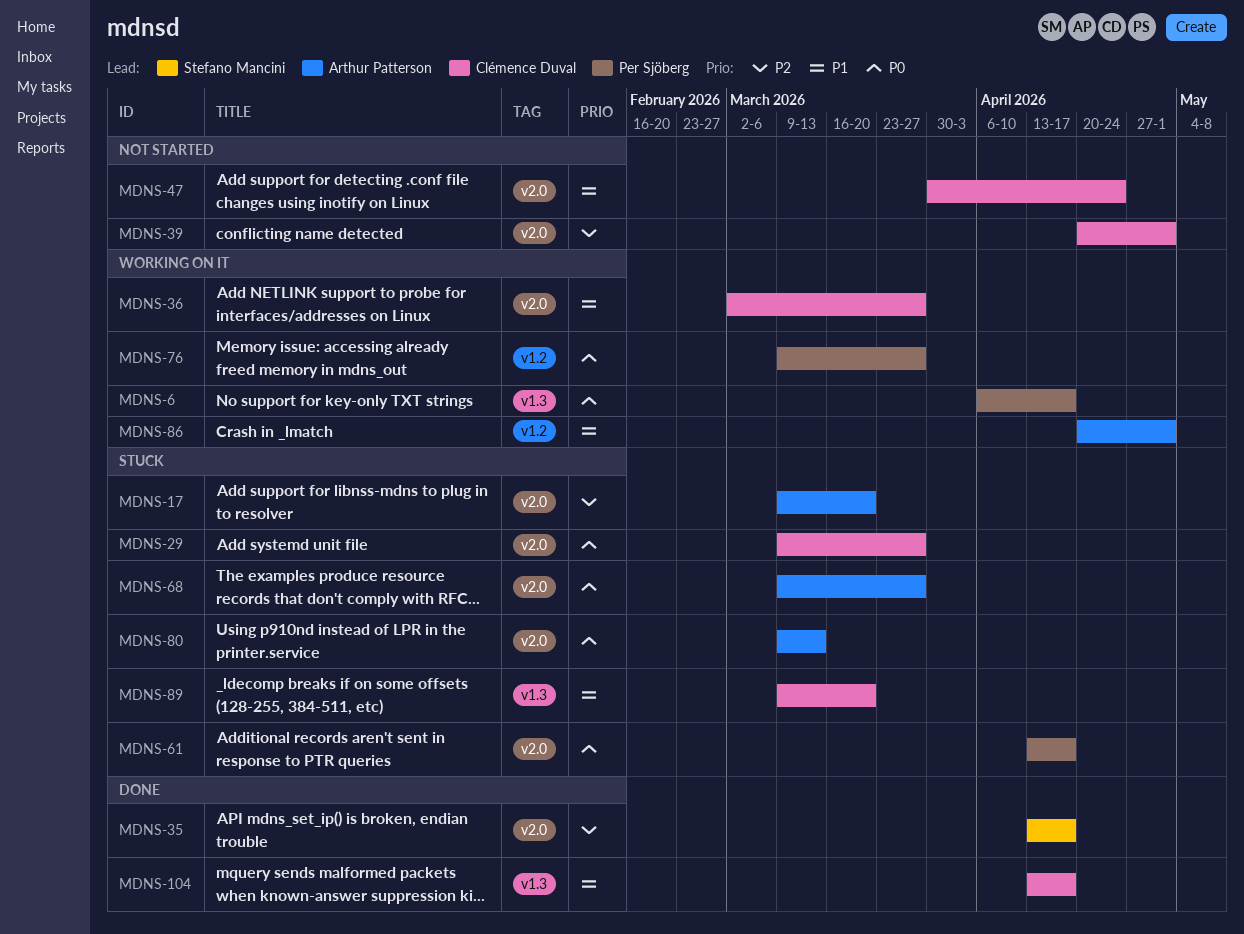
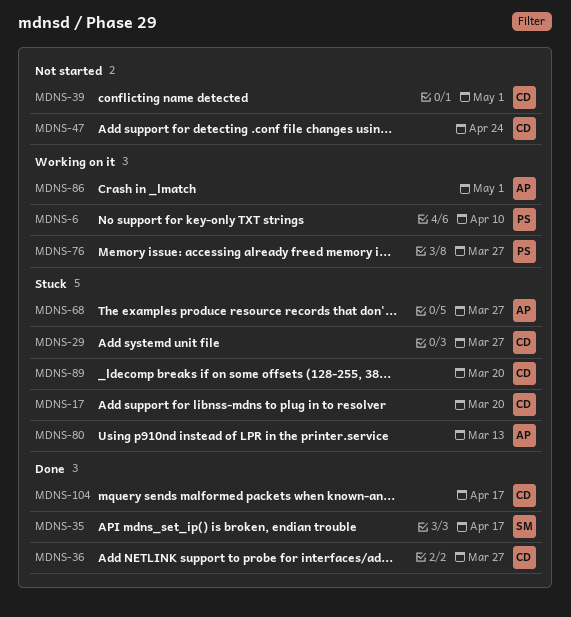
MDNS-6, due: Apr 17 -> Apr 10
MDNS-17, owner: Arthur Patterson -> Clémence Duval
MDNS-36, status: Working on it -> Done
MDNS-61: present -> none

